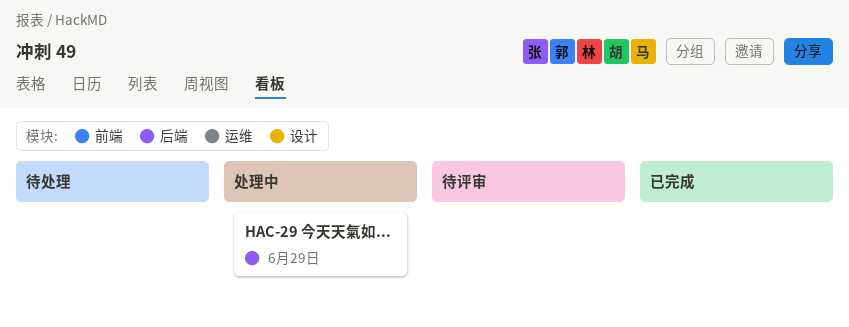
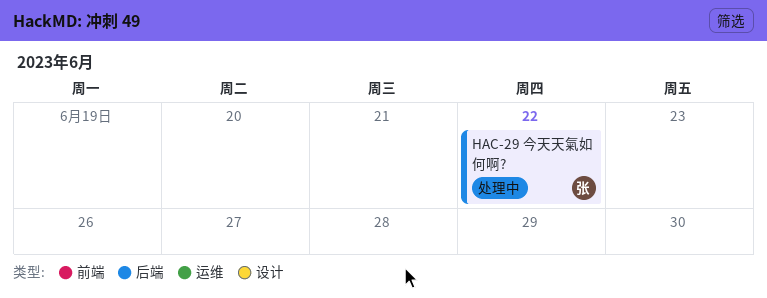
HAC-29, due: Jun 29 -> Jun 22

